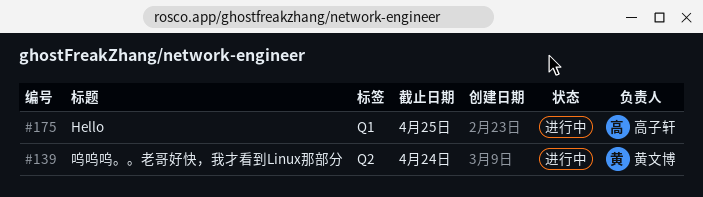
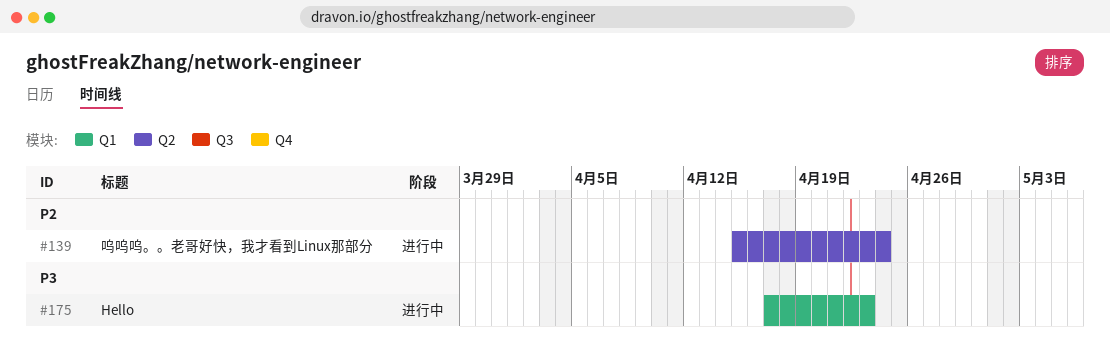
#175, due: Apr 25 -> Apr 23

